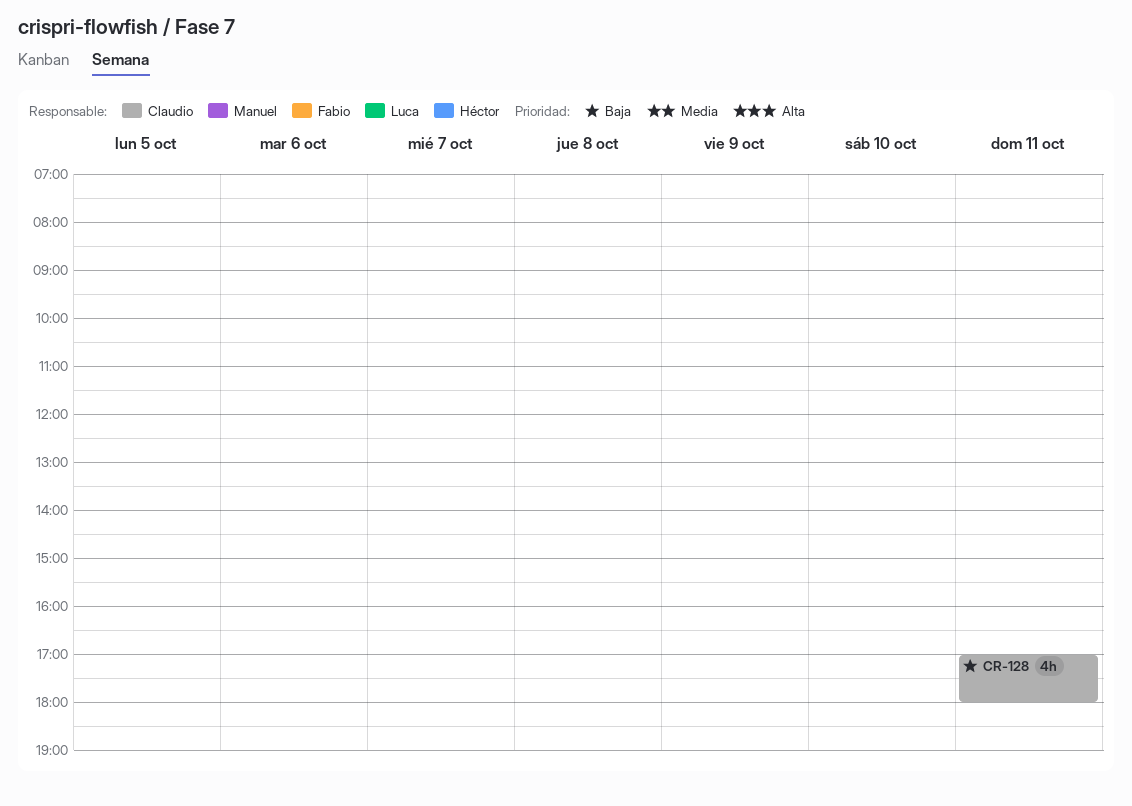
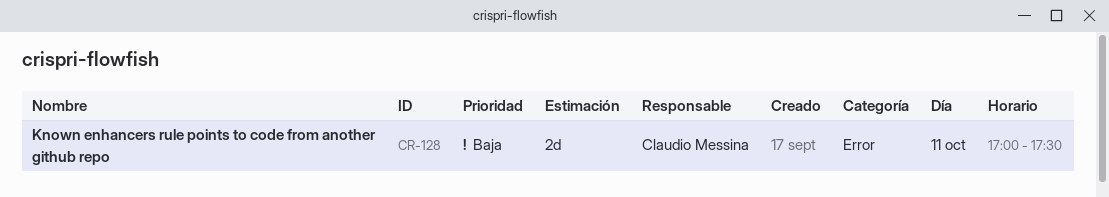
CR-128, estimate: 4h -> 2d
CR-128, ends: 18:00 -> 17:30

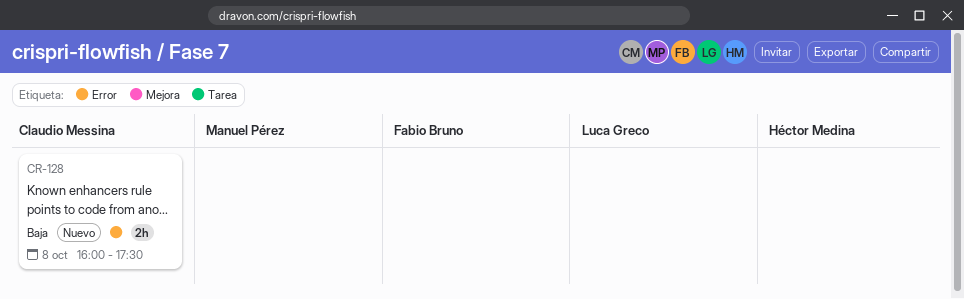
CR-128, estimate: 2d -> 2h
CR-128, day: Oct 11 -> Oct 8
CR-128, begins: 17:00 -> 16:00

